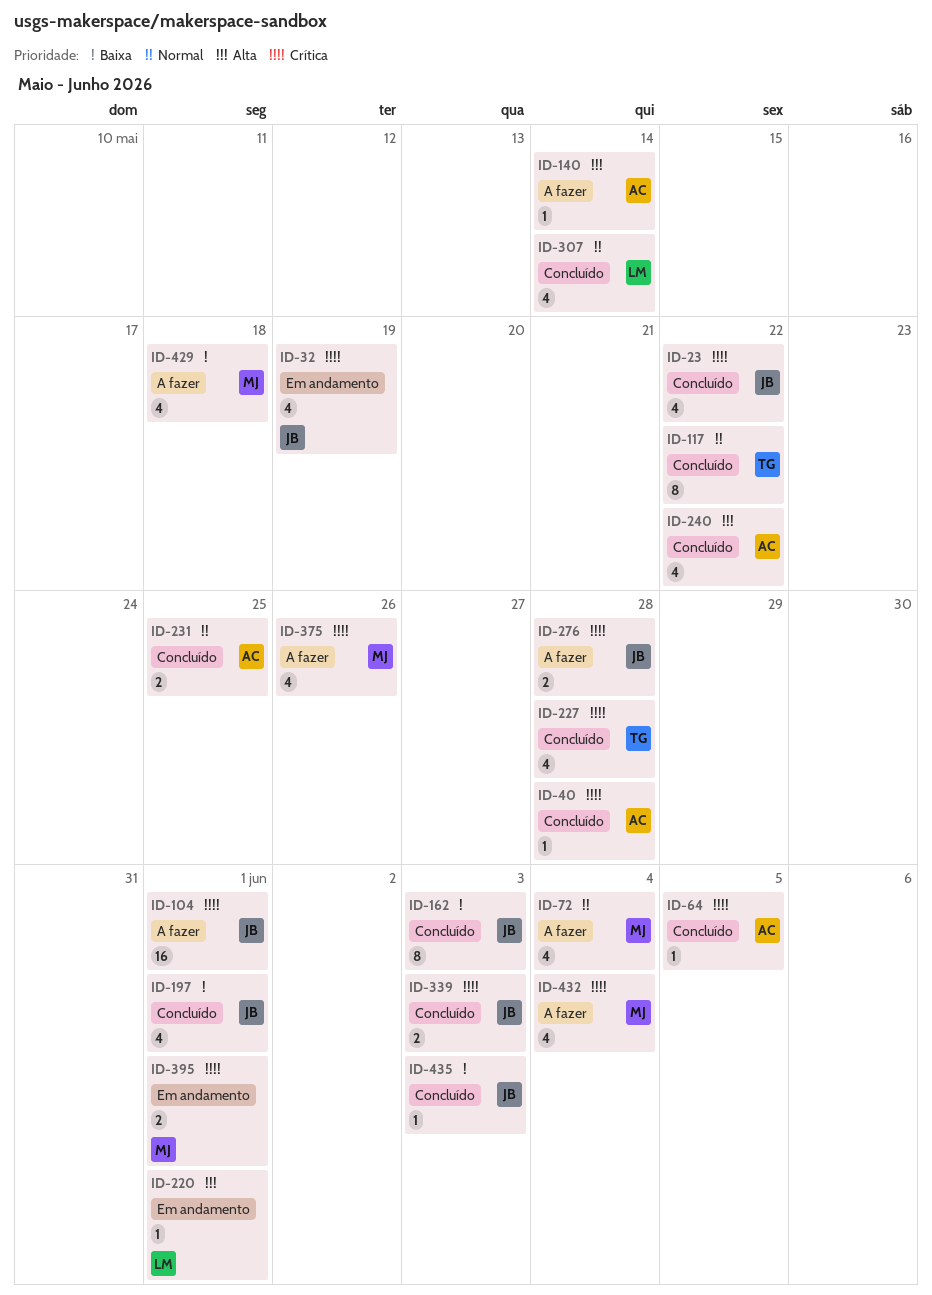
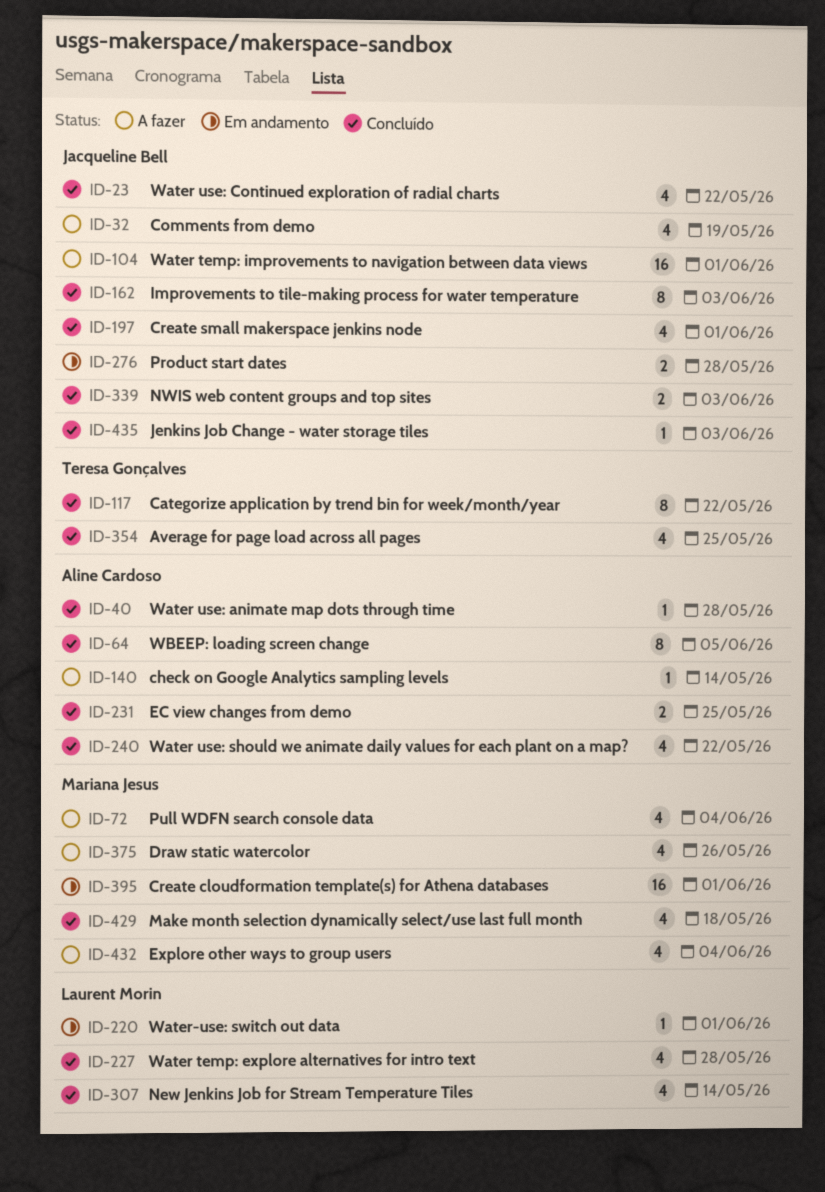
ID-32, status: Em andamento -> A fazer
ID-64, estimate: 1 -> 8
ID-227, owner: Teresa Gonçalves -> Laurent Morin
ID-276, status: A fazer -> Em andamento
ID-354: none -> present
ID-395, estimate: 2 -> 16
ID-429, status: A fazer -> Concluído

